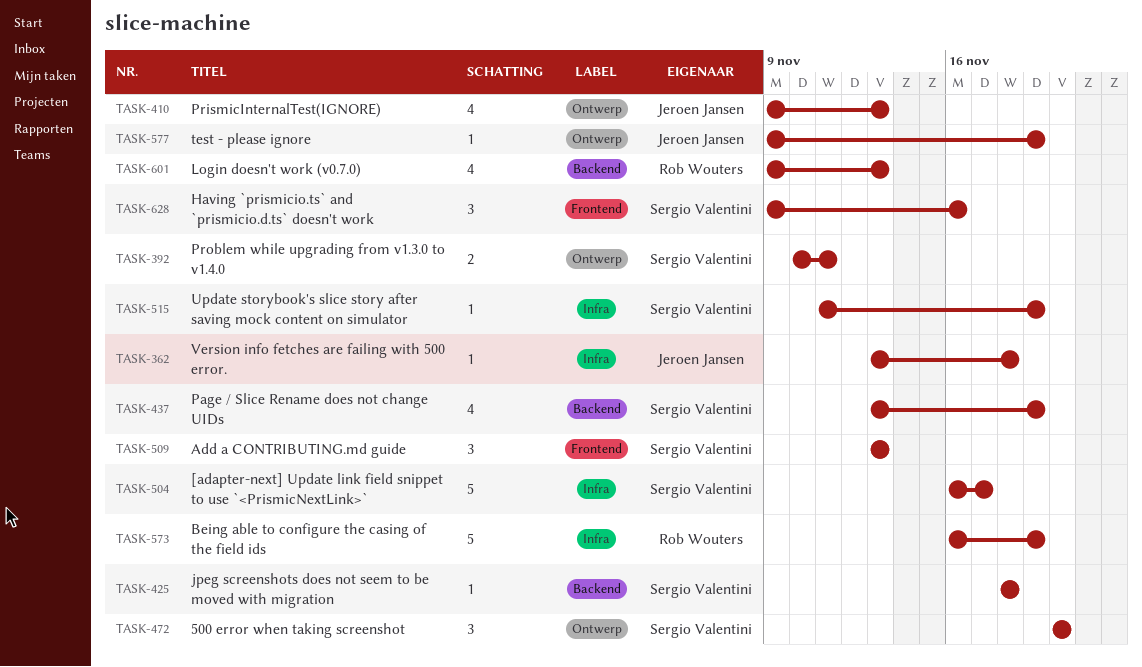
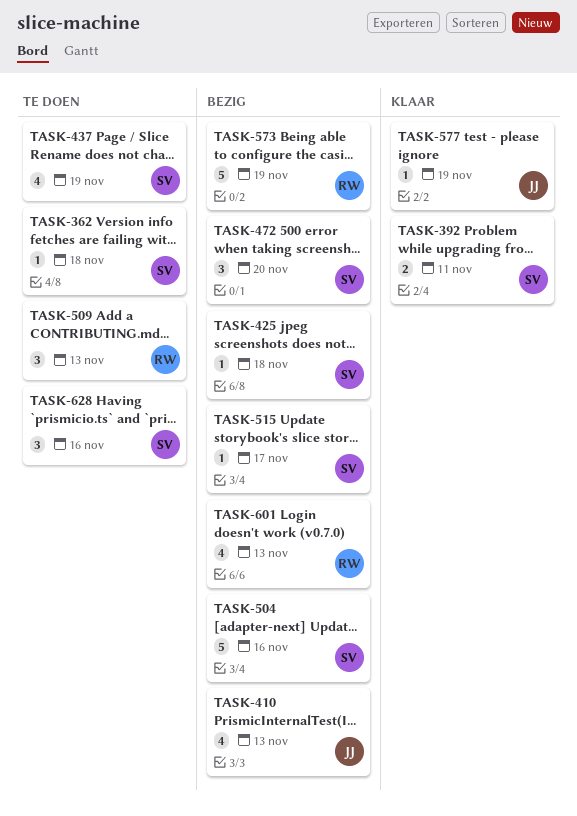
TASK-362, owner: Jeroen Jansen -> Sergio Valentini
TASK-504, due: Nov 17 -> Nov 16
TASK-509, owner: Sergio Valentini -> Rob Wouters
TASK-515, due: Nov 19 -> Nov 17

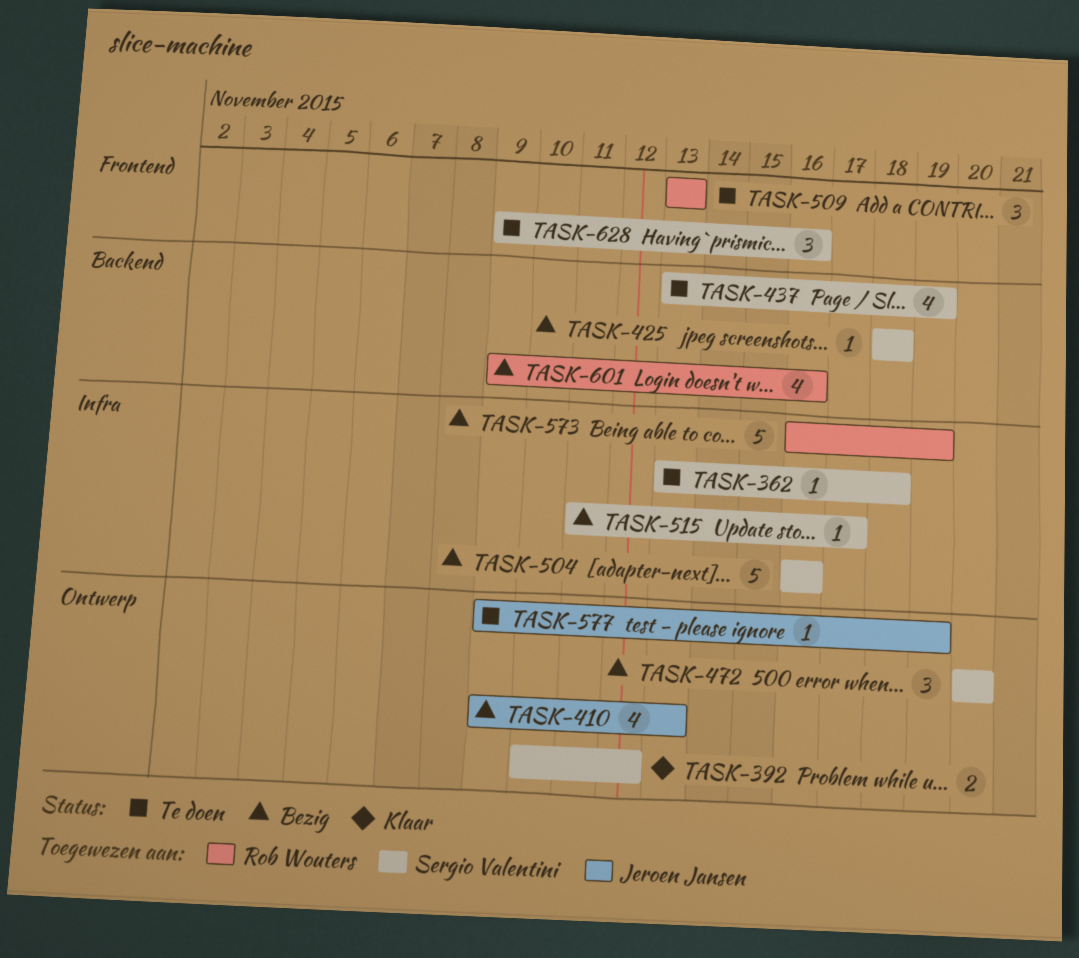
TASK-392, due: Nov 11 -> Nov 12
TASK-577, status: Klaar -> Te doen
TASK-601, due: Nov 13 -> Nov 16

